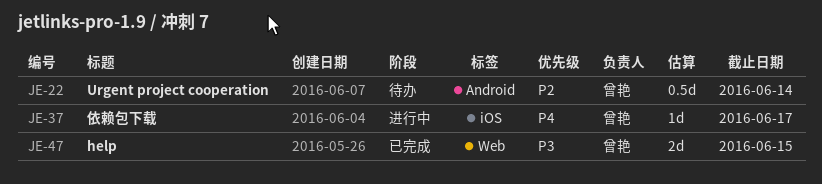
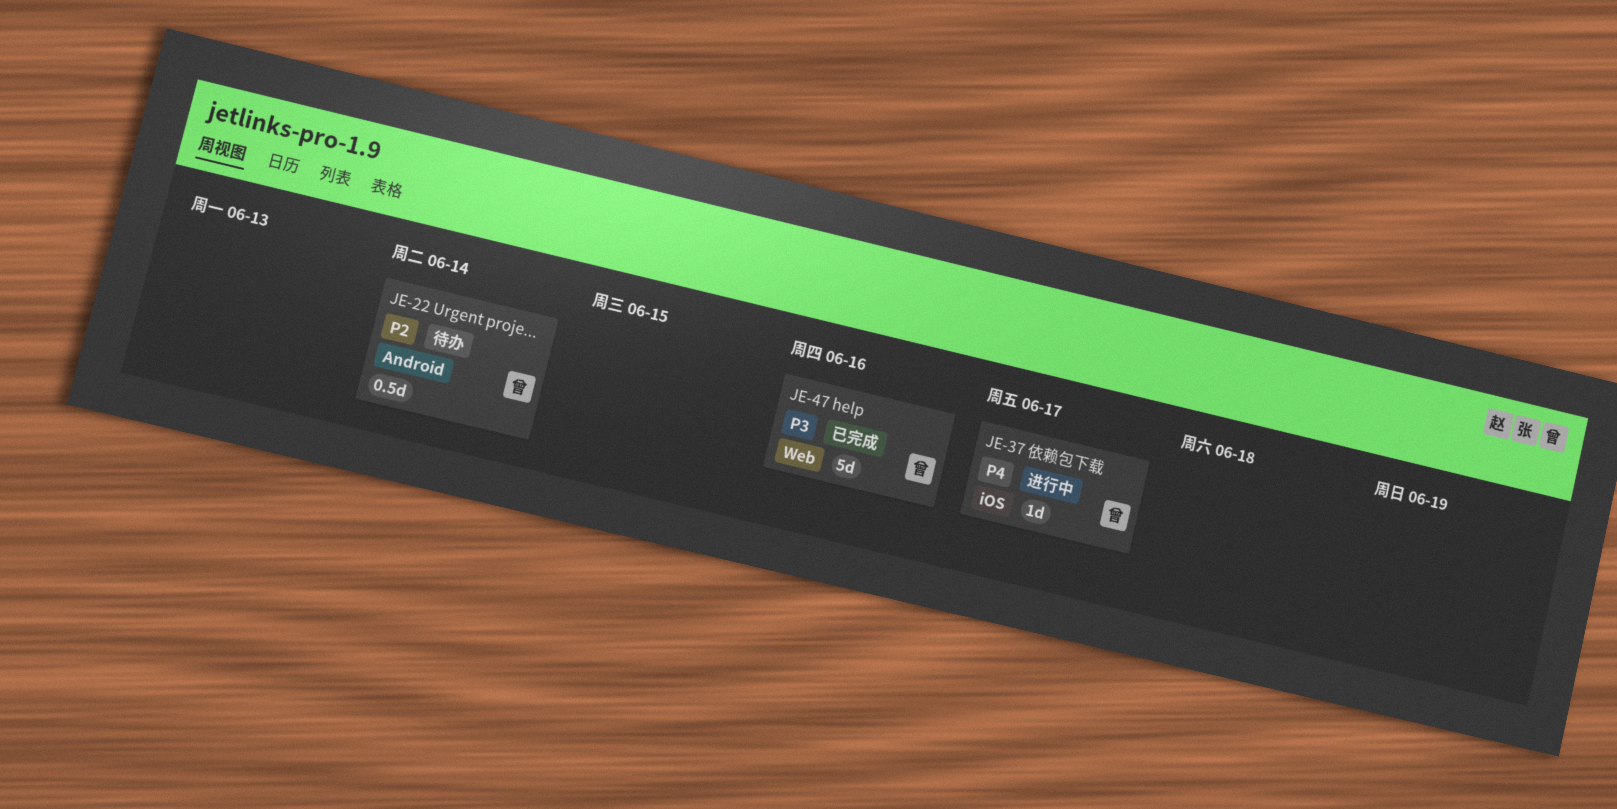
JE-47, estimate: 2d -> 5d
JE-47, due: Jun 15 -> Jun 16

